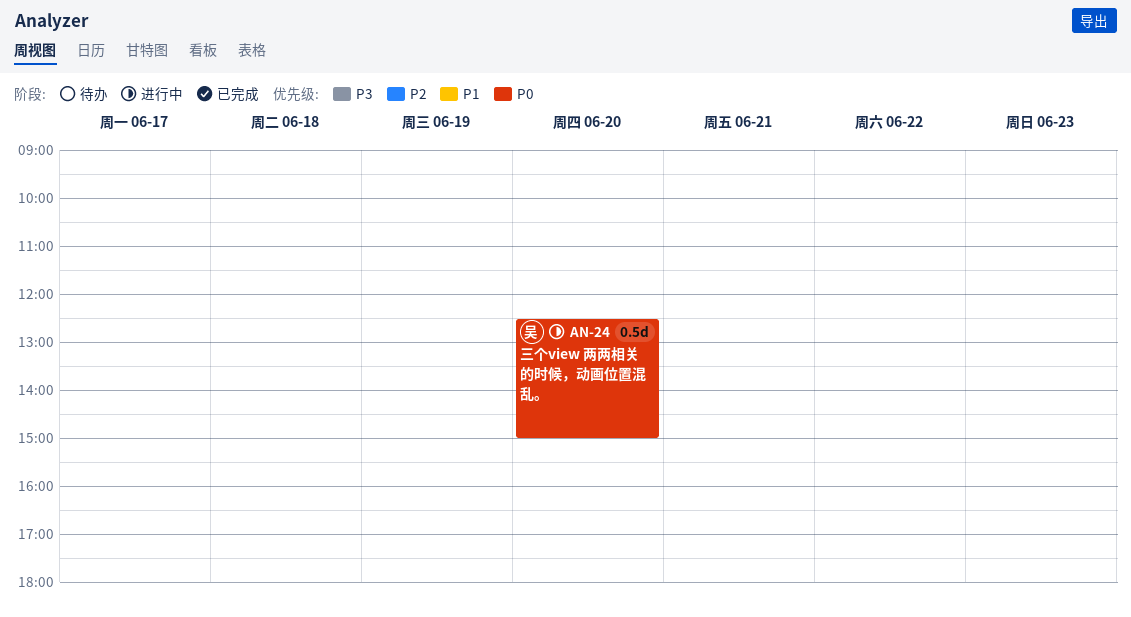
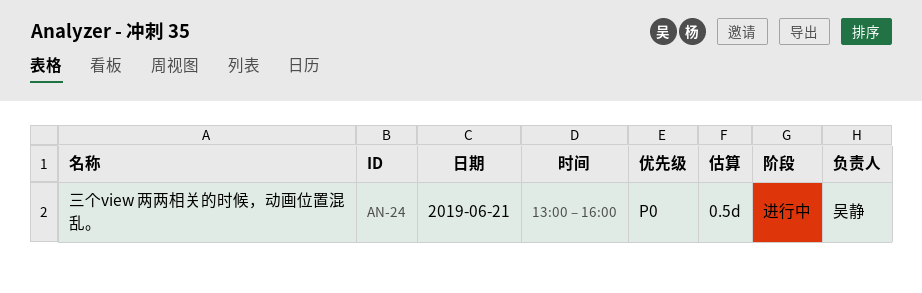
AN-24, day: Jun 20 -> Jun 21
AN-24, begins: 12:30 -> 13:00
AN-24, ends: 15:00 -> 16:00

